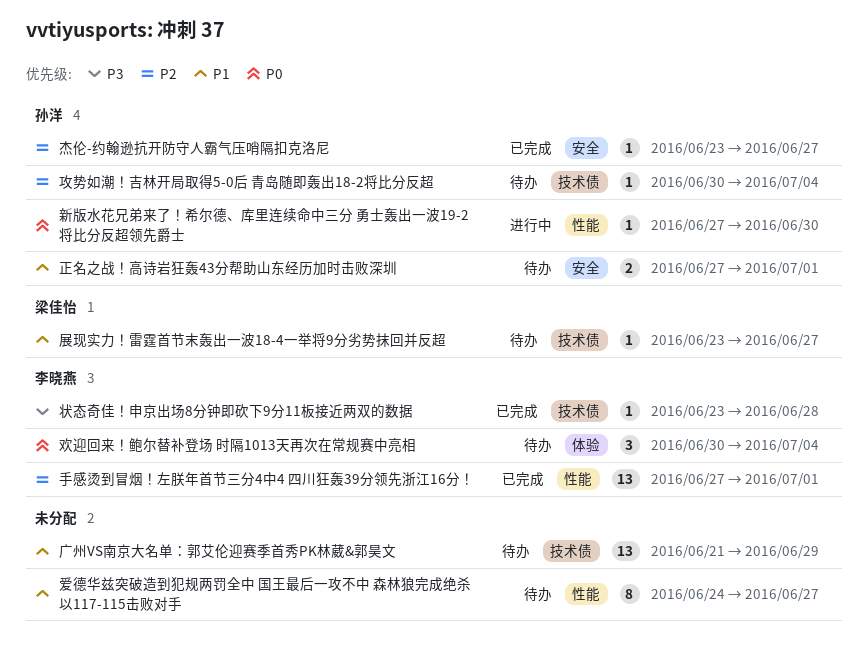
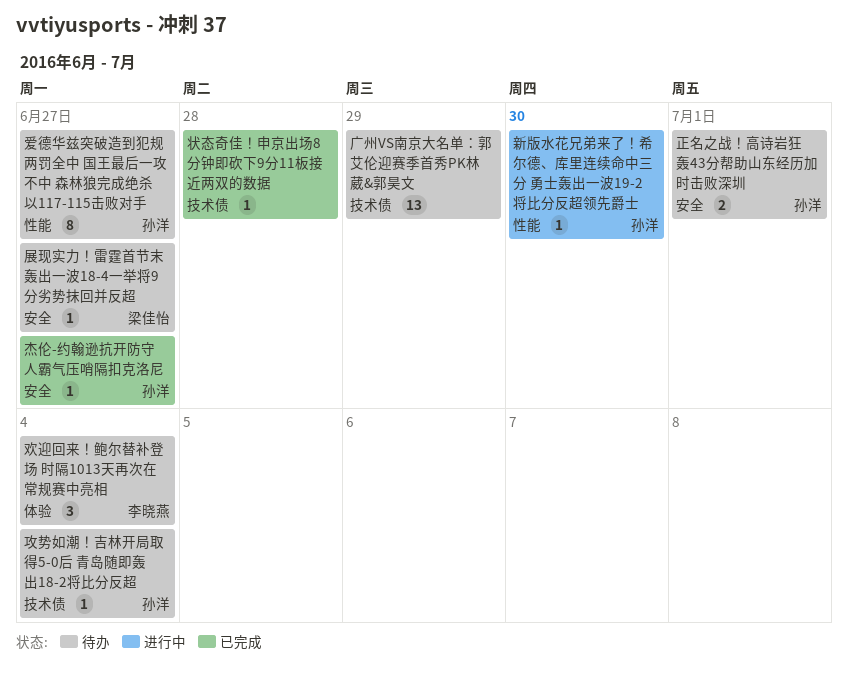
展现实力！雷霆首节末轰出一波18-4一举将9分劣势抹回并反超, label: 技术债 -> 安全
手感烫到冒烟！左朕年首节三分4中4 四川狂轰39分领先浙江16分！: present -> none
爱德华兹突破造到犯规两罚全中 国王最后一攻不中 森林狼完成绝杀以117-115击败对手, owner: none -> 孙洋
状态奇佳！申京出场8分钟即砍下9分11板接近两双的数据, owner: 李晓燕 -> none

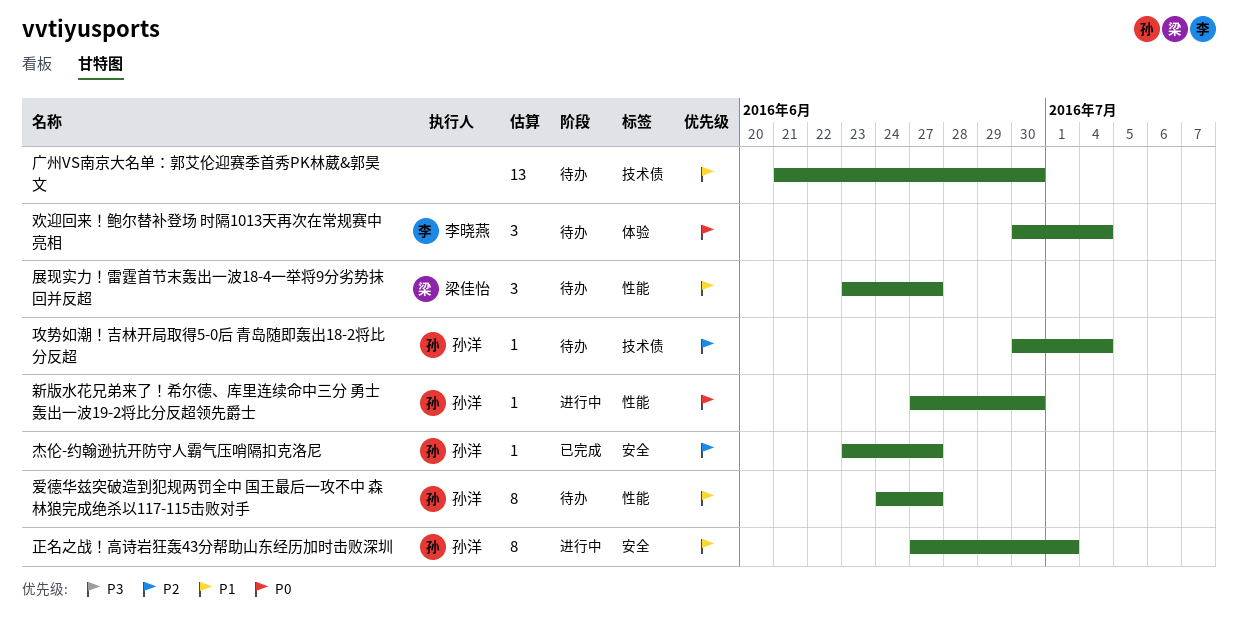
展现实力！雷霆首节末轰出一波18-4一举将9分劣势抹回并反超, label: 安全 -> 性能
展现实力！雷霆首节末轰出一波18-4一举将9分劣势抹回并反超, estimate: 1 -> 3
广州VS南京大名单：郭艾伦迎赛季首秀PK林葳&郭昊文, due: Jun 29 -> Jun 30
正名之战！高诗岩狂轰43分帮助山东经历加时击败深圳, status: 待办 -> 进行中
正名之战！高诗岩狂轰43分帮助山东经历加时击败深圳, estimate: 2 -> 8
状态奇佳！申京出场8分钟即砍下9分11板接近两双的数据: present -> none

